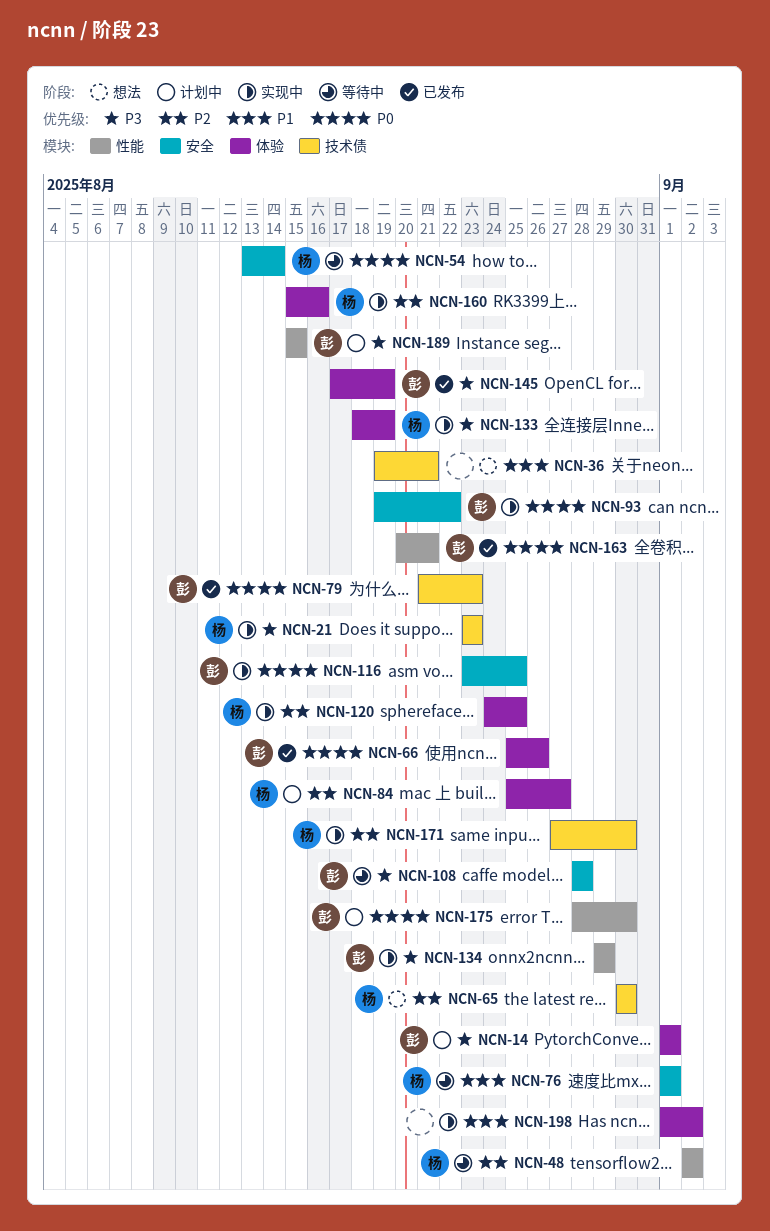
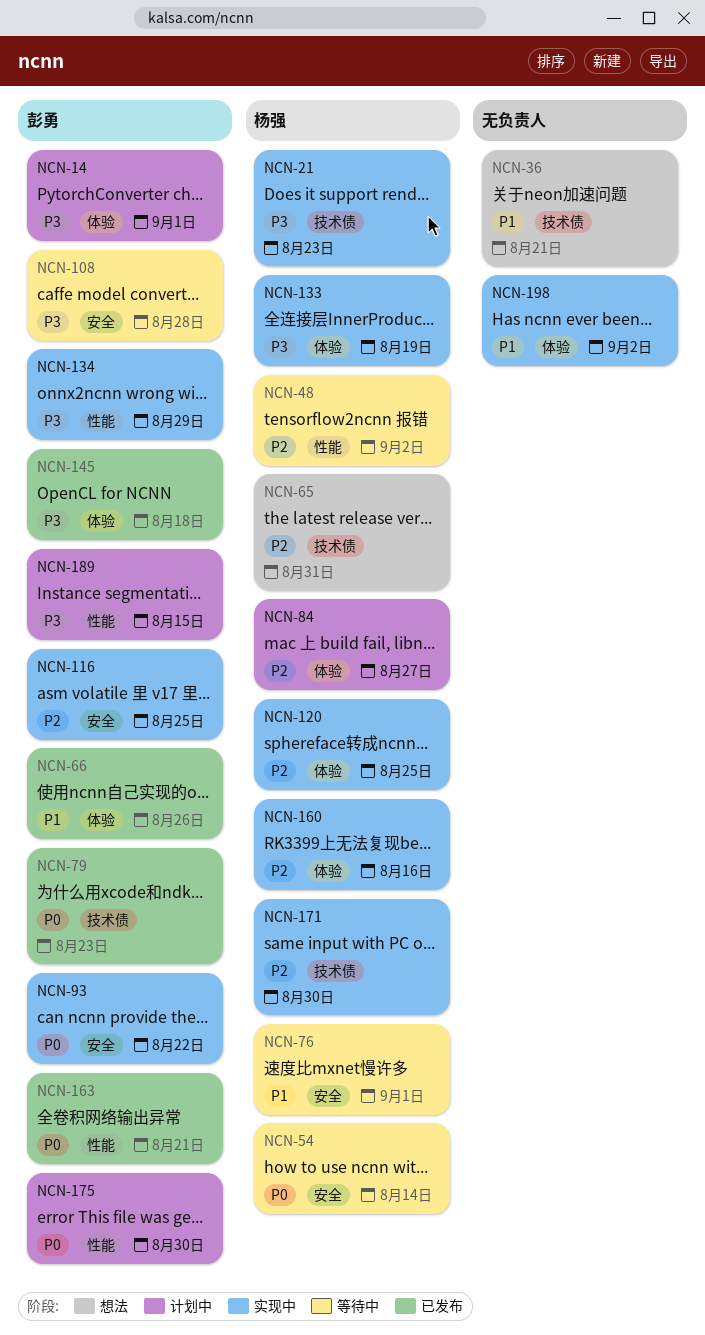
NCN-65, due: Aug 30 -> Aug 31
NCN-66, priority: P0 -> P1
NCN-116, priority: P0 -> P2
NCN-145, due: Aug 19 -> Aug 18

